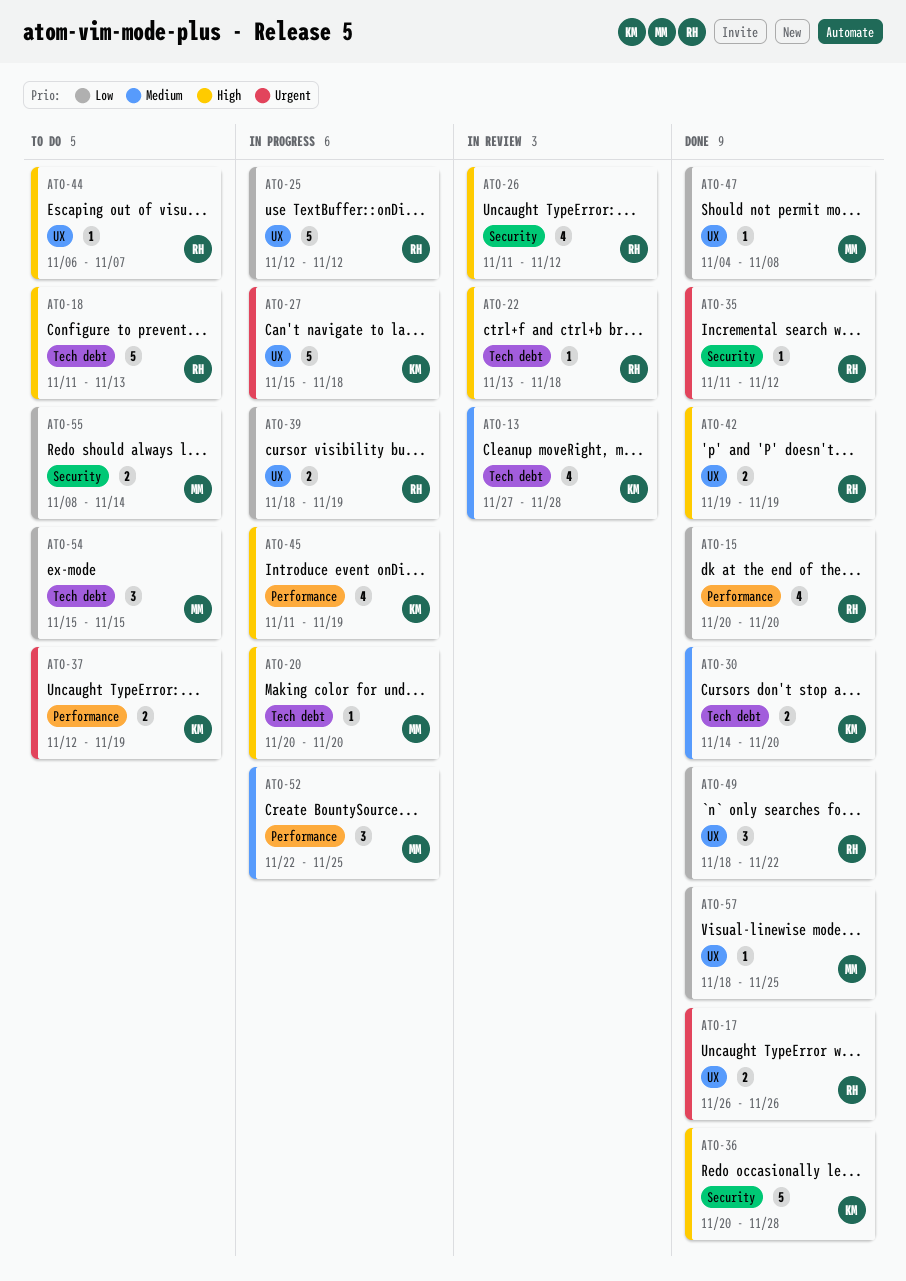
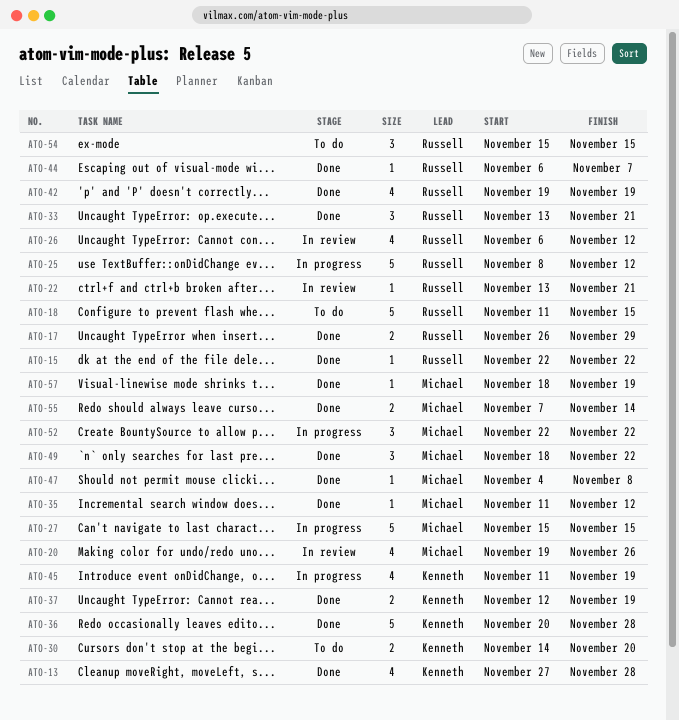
ATO-13, status: In review -> Done
ATO-15, estimate: 4 -> 1
ATO-15, start: Nov 20 -> Nov 22
ATO-15, due: Nov 20 -> Nov 22
ATO-17, due: Nov 26 -> Nov 29
ATO-18, due: Nov 13 -> Nov 15
ATO-20, status: In progress -> In review
ATO-20, estimate: 1 -> 4
ATO-20, start: Nov 20 -> Nov 19
ATO-20, due: Nov 20 -> Nov 26
ATO-22, due: Nov 18 -> Nov 21
ATO-25, start: Nov 12 -> Nov 8
ATO-26, start: Nov 11 -> Nov 6
ATO-27, owner: Kenneth -> Michael
ATO-27, due: Nov 18 -> Nov 15
ATO-30, status: Done -> To do
ATO-33: none -> present
ATO-35, owner: Russell -> Michael
ATO-37, status: To do -> Done
ATO-39: present -> none
ATO-42, estimate: 2 -> 4
ATO-44, status: To do -> Done
ATO-49, owner: Russell -> Michael
ATO-52, due: Nov 25 -> Nov 22
ATO-54, owner: Michael -> Russell
ATO-55, status: To do -> Done
ATO-55, start: Nov 8 -> Nov 7
ATO-57, due: Nov 25 -> Nov 19

